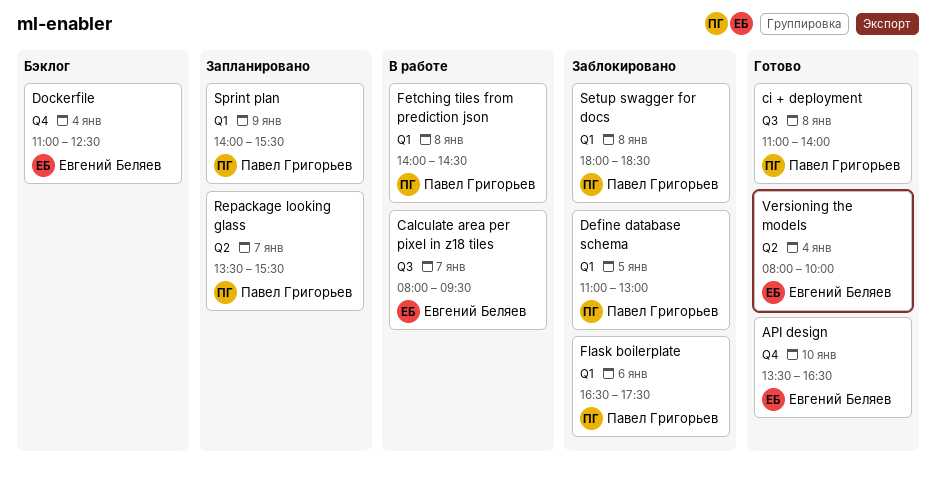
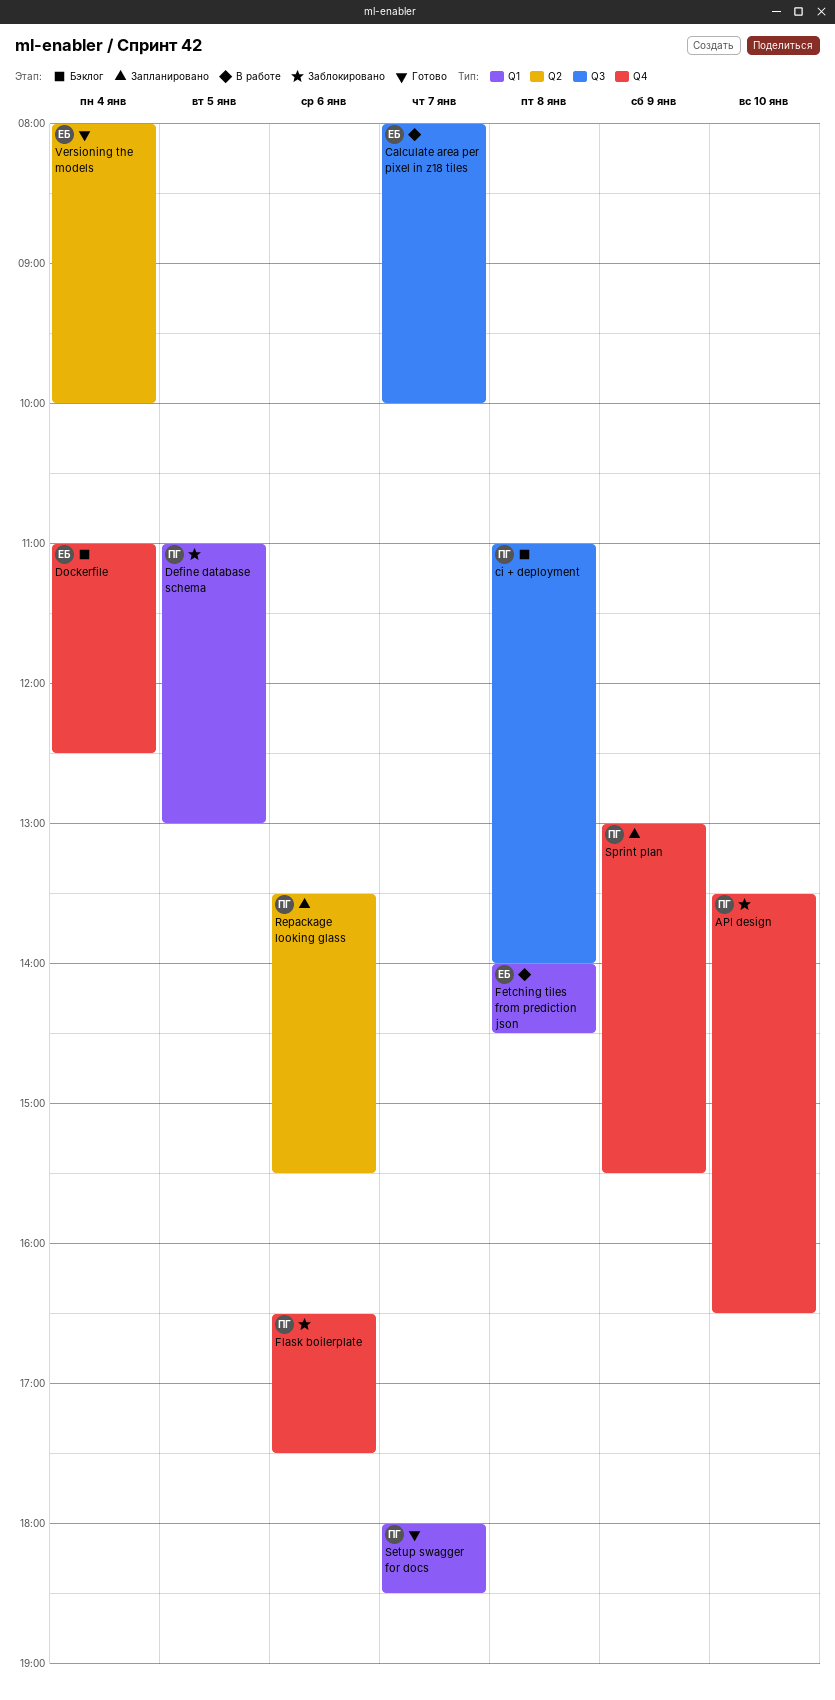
API design, status: Готово -> Заблокировано
API design, owner: Евгений Беляев -> Павел Григорьев
Calculate area per pixel in z18 tiles, ends: 09:30 -> 10:00
ci + deployment, status: Готово -> Бэклог
Fetching tiles from prediction json, owner: Павел Григорьев -> Евгений Беляев
Flask boilerplate, label: Q1 -> Q4
Repackage looking glass, day: Jan 7 -> Jan 6
Setup swagger for docs, status: Заблокировано -> Готово
Setup swagger for docs, day: Jan 8 -> Jan 7
Sprint plan, label: Q1 -> Q4
Sprint plan, begins: 14:00 -> 13:00

